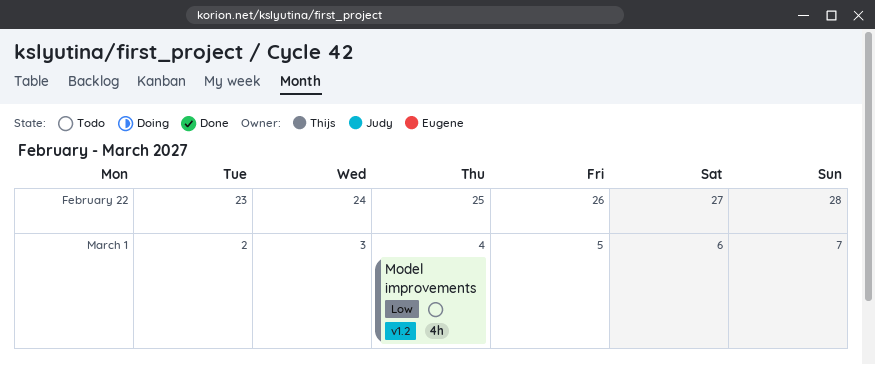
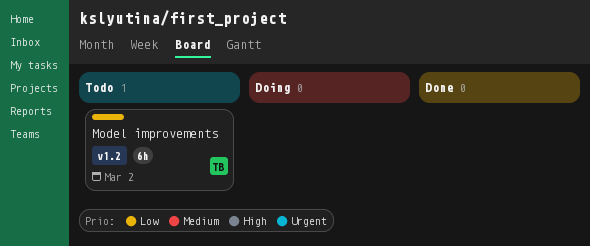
Model improvements, estimate: 4h -> 6h
Model improvements, due: Mar 4 -> Mar 2

